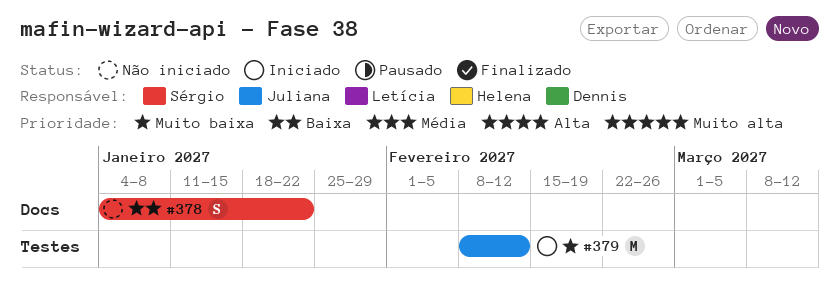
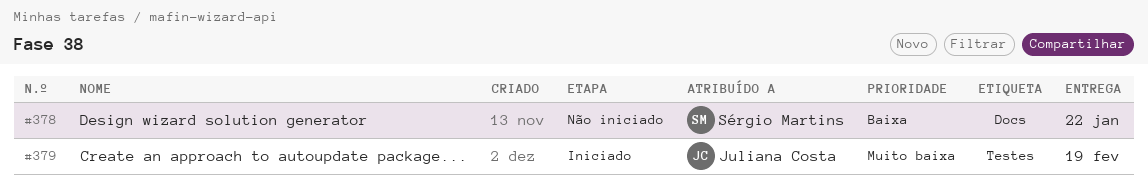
#379, due: Feb 12 -> Feb 19

